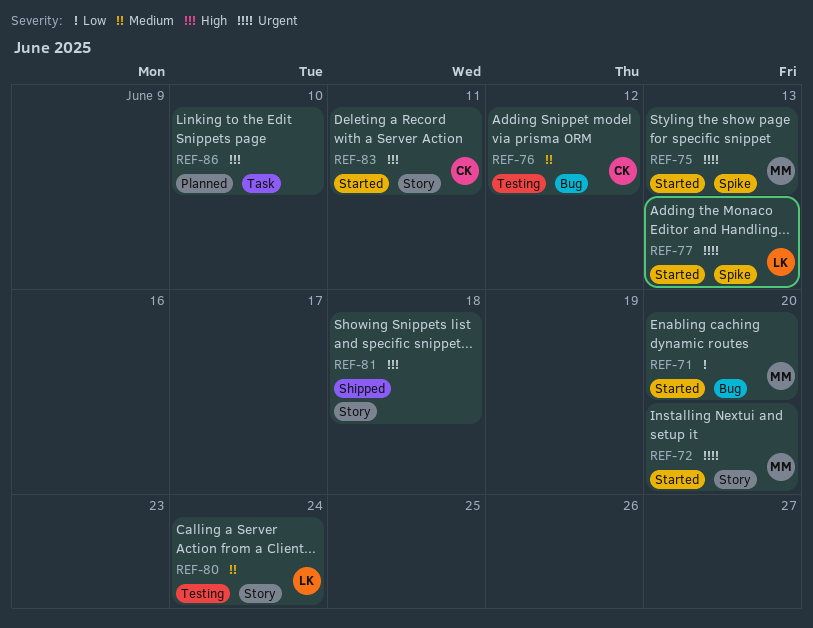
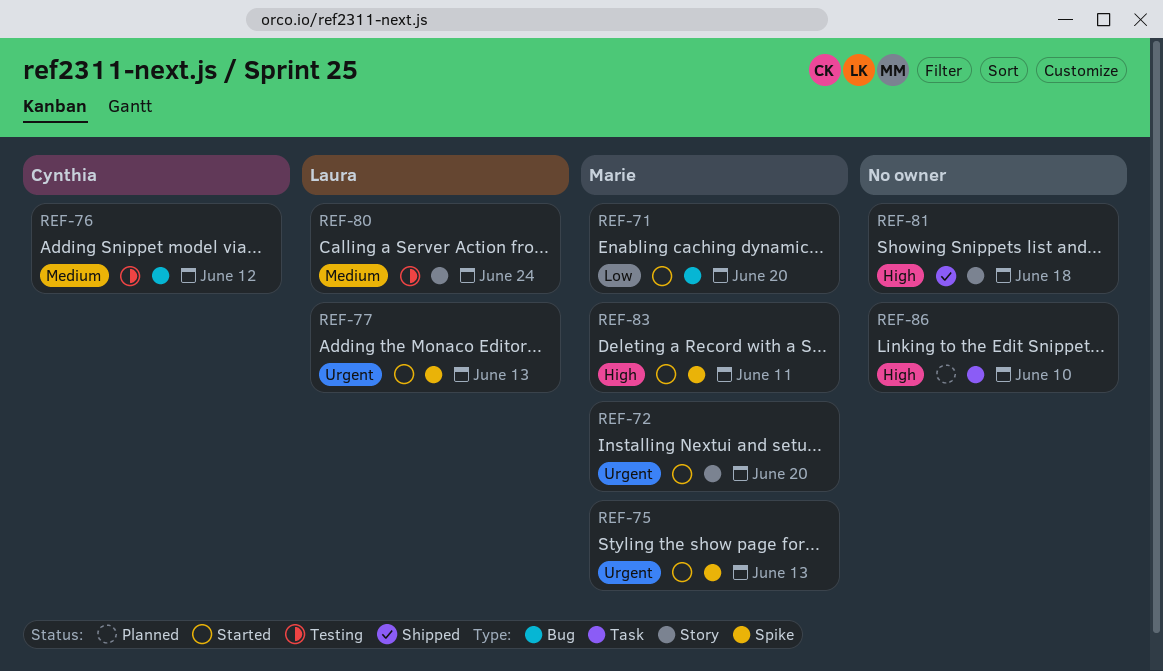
REF-83, owner: Cynthia -> Marie
REF-83, label: Story -> Spike

